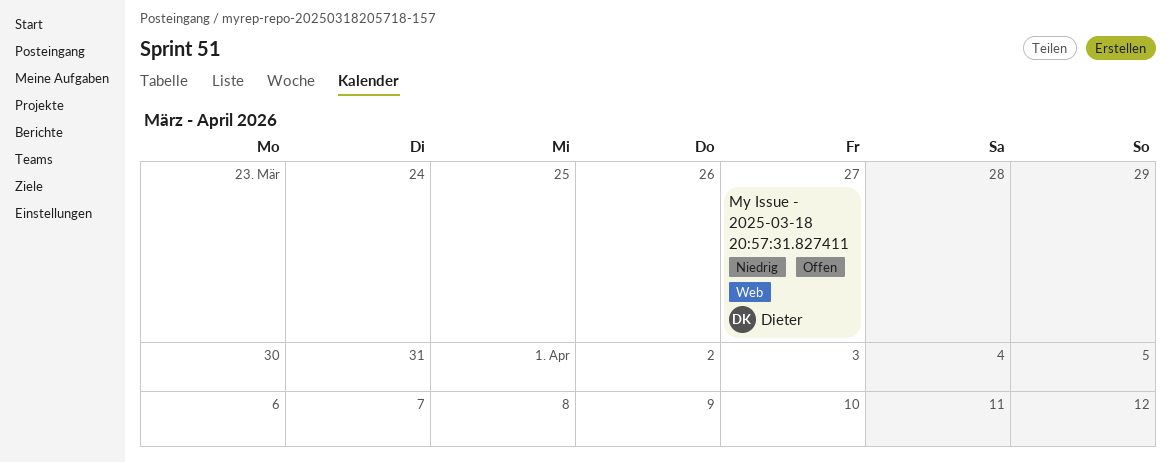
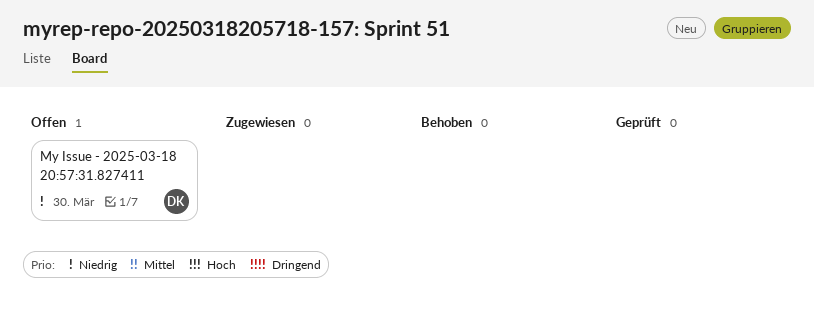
My Issue - 2025-03-18 20:57:31.827411, due: Mar 27 -> Mar 30

